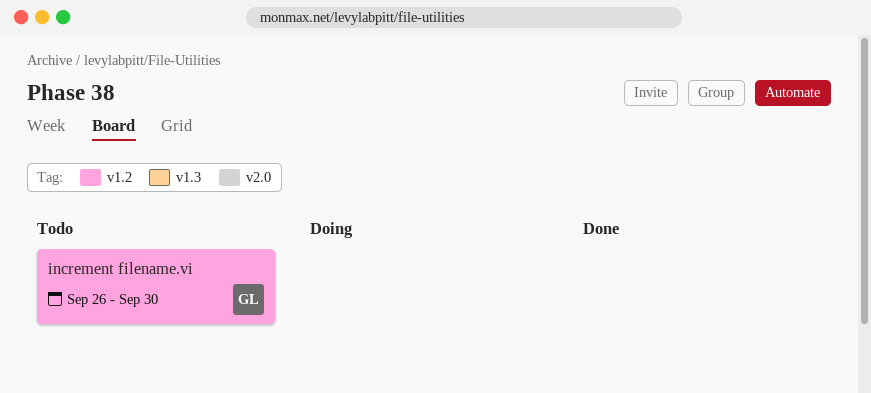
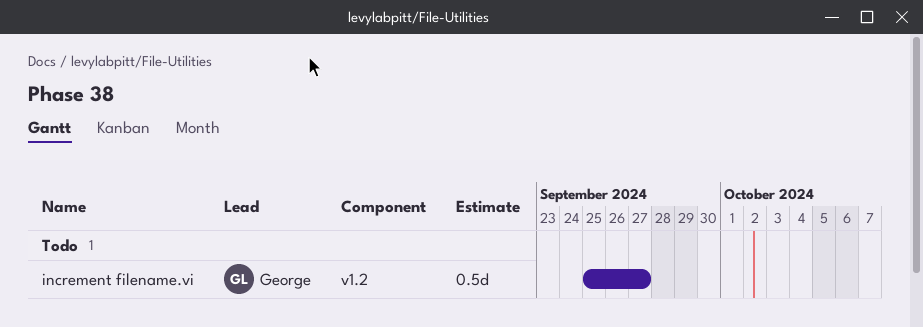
increment filename.vi, start: Sep 26 -> Sep 25
increment filename.vi, due: Sep 30 -> Sep 27

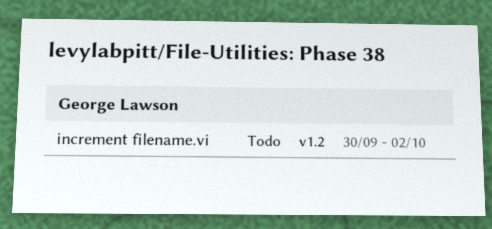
increment filename.vi, start: Sep 25 -> Sep 30
increment filename.vi, due: Sep 27 -> Oct 2

